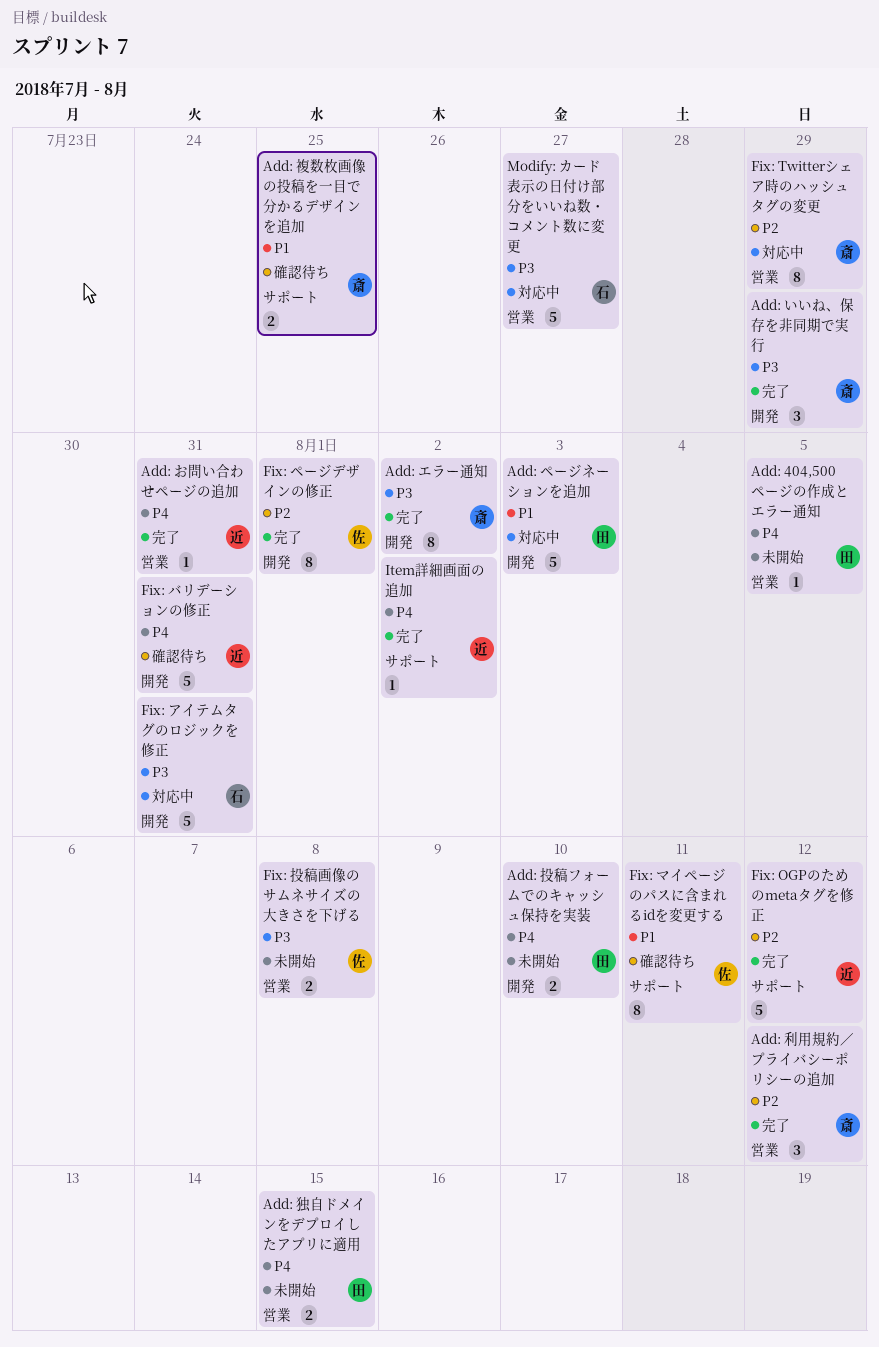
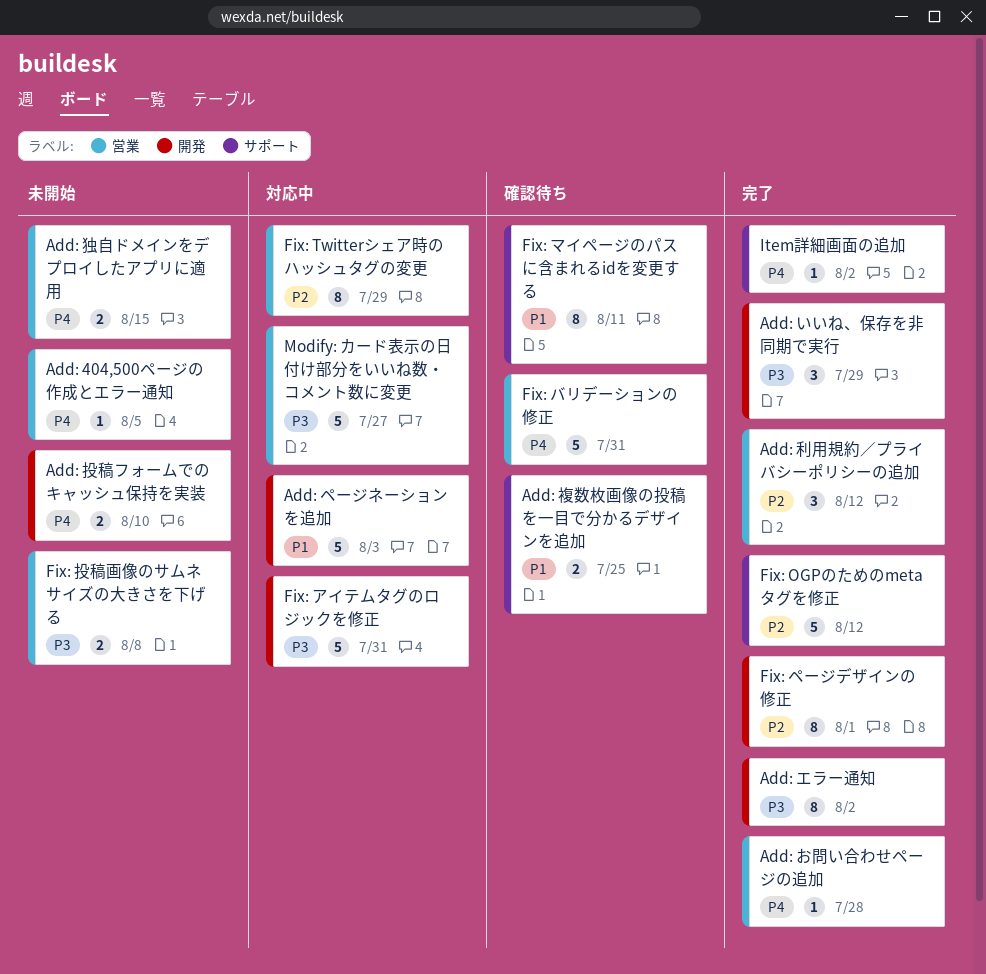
Add: お問い合わせページの追加, due: Jul 31 -> Jul 28
Fix: バリデーションの修正, label: 開発 -> 営業

